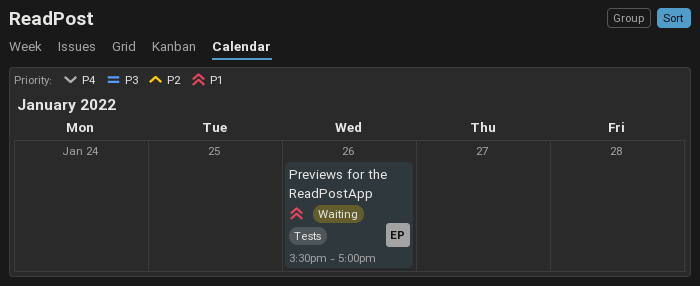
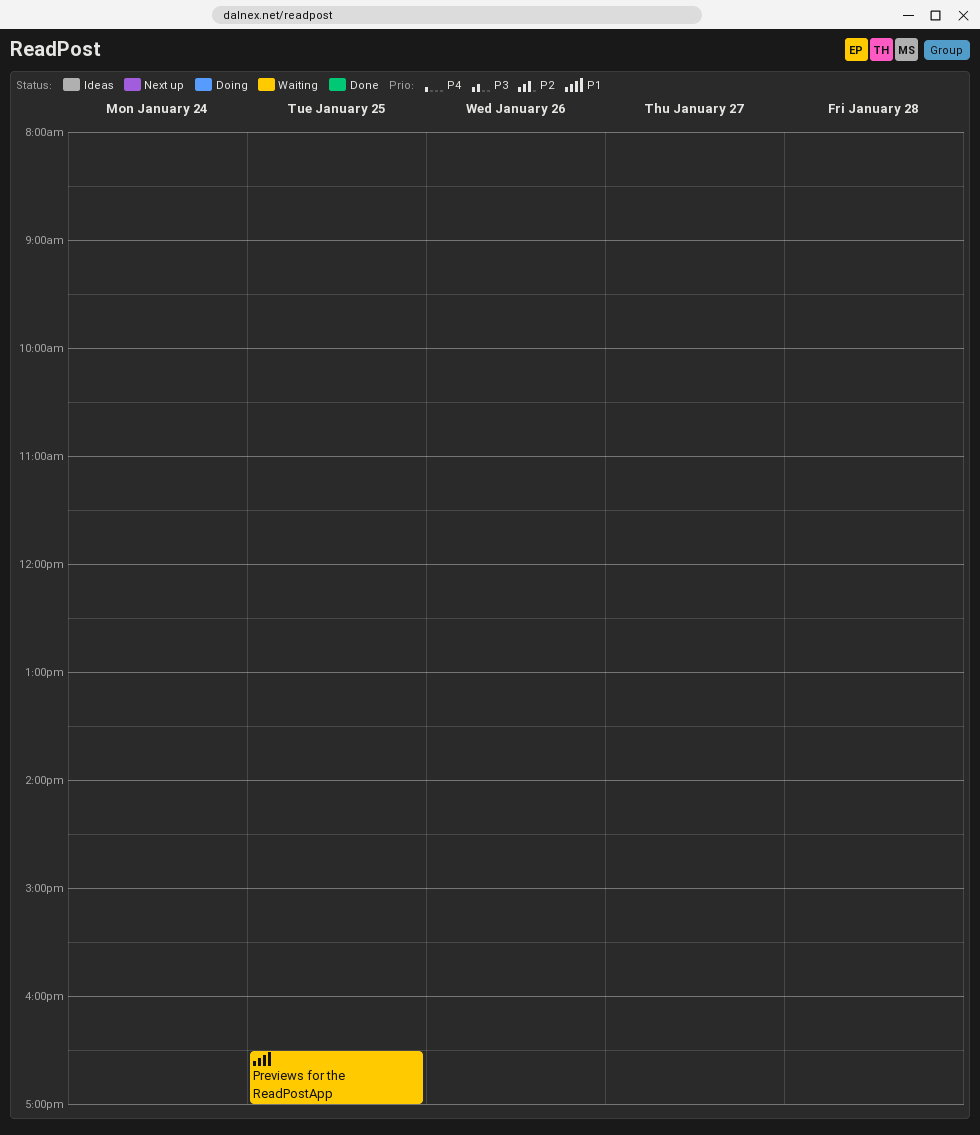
Previews for the ReadPostApp, day: Jan 26 -> Jan 25
Previews for the ReadPostApp, begins: 15:30 -> 16:30

